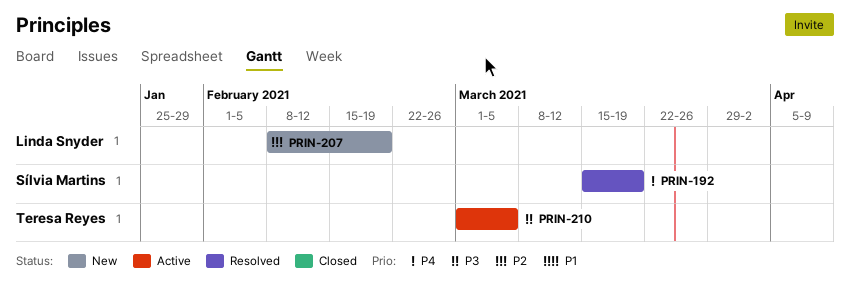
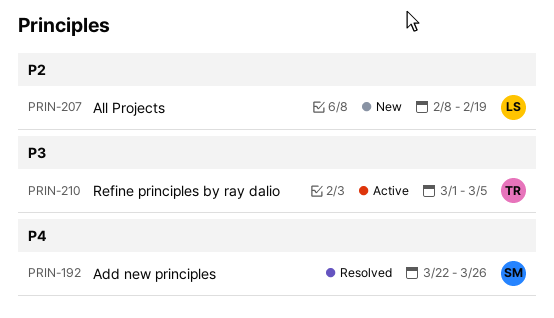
PRIN-192, start: Mar 15 -> Mar 22
PRIN-192, due: Mar 19 -> Mar 26

